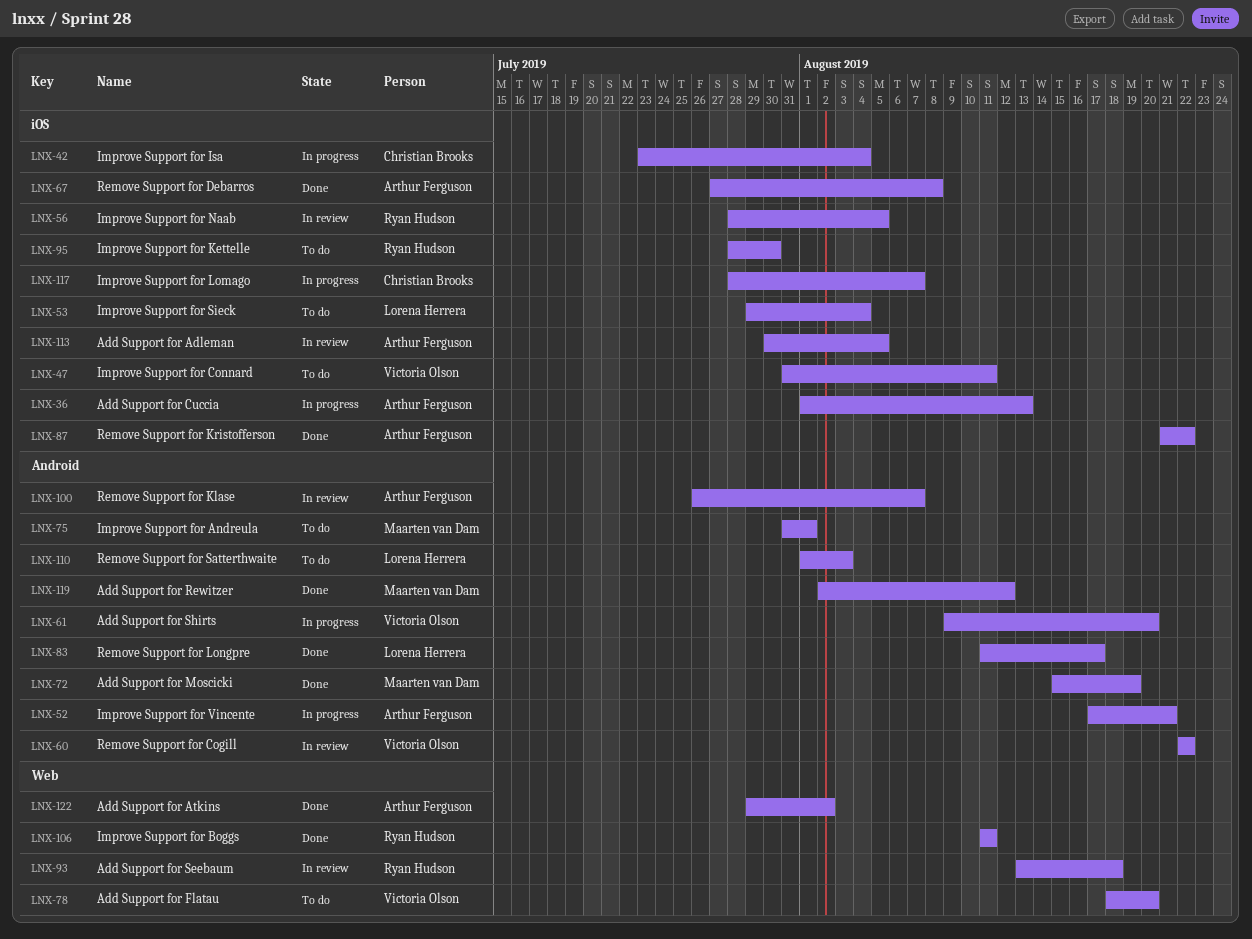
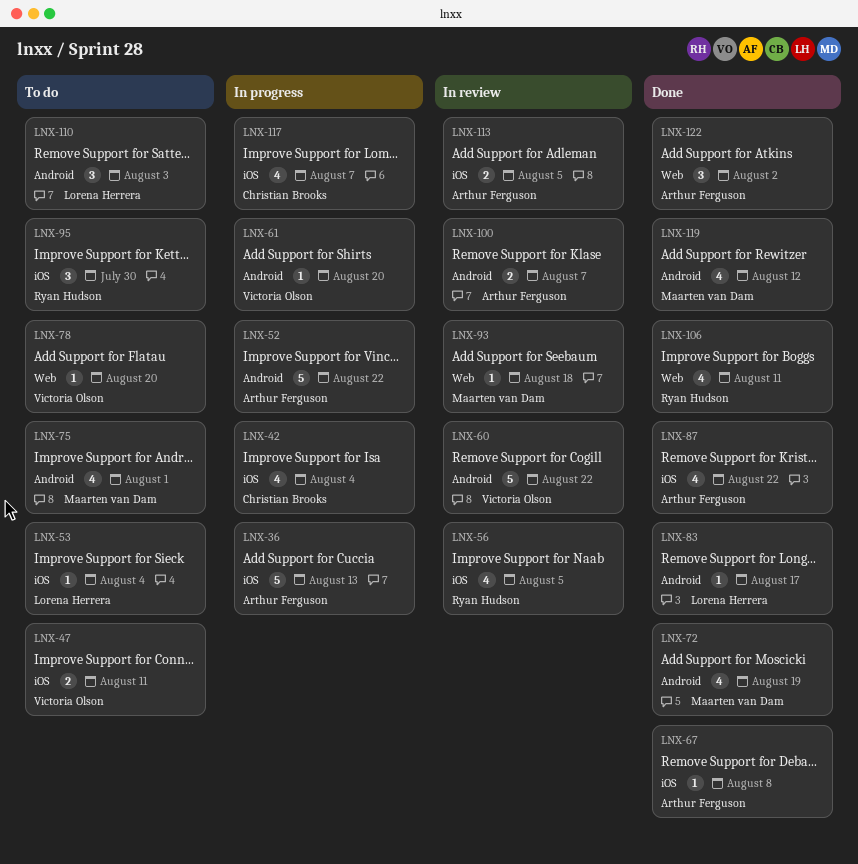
LNX-52, due: Aug 21 -> Aug 22
LNX-93, owner: Ryan Hudson -> Maarten van Dam

